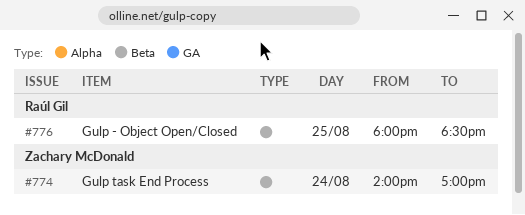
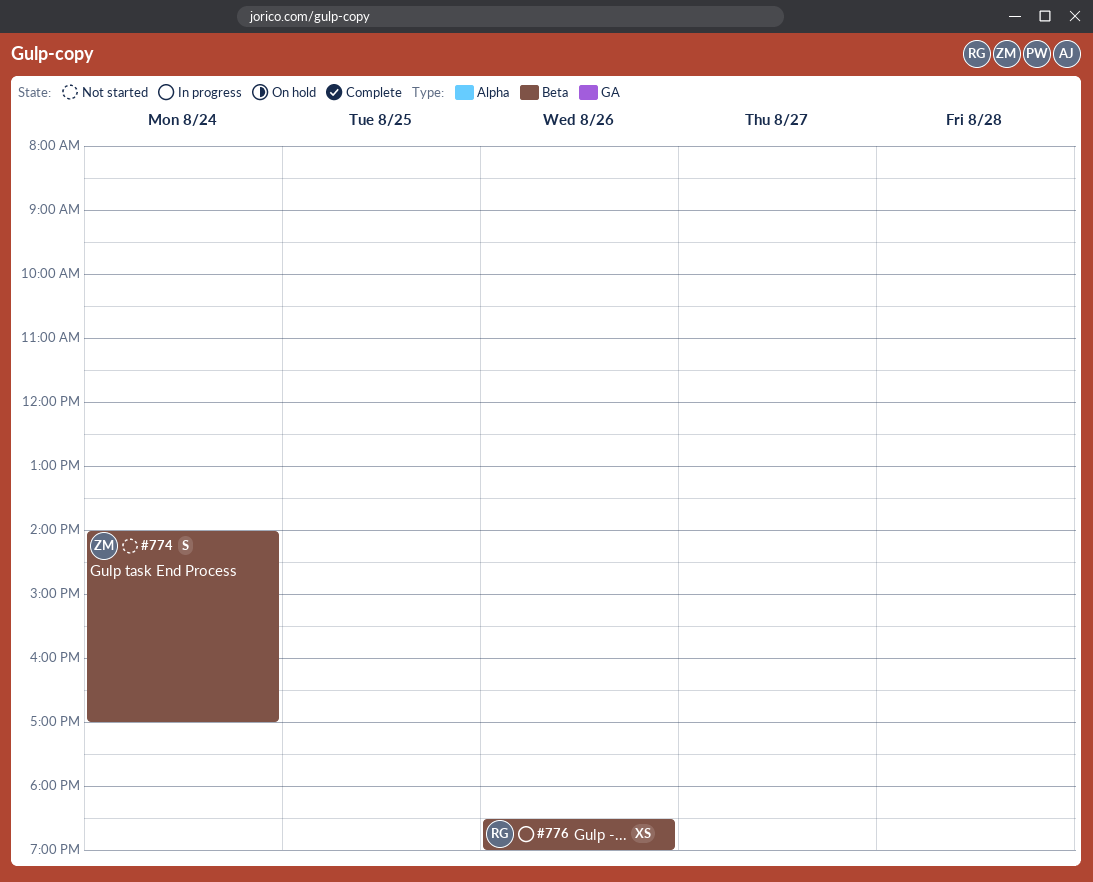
#776, day: Aug 25 -> Aug 26
#776, begins: 18:00 -> 18:30
#776, ends: 18:30 -> 19:00

